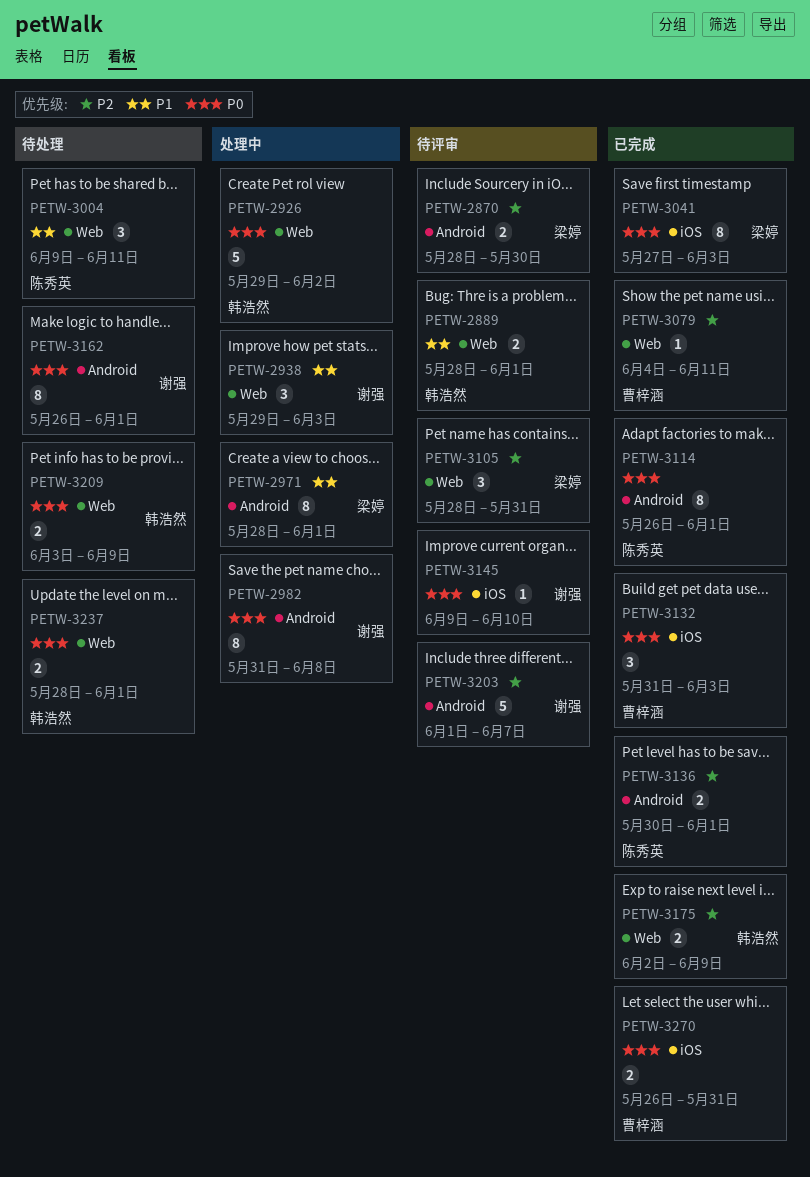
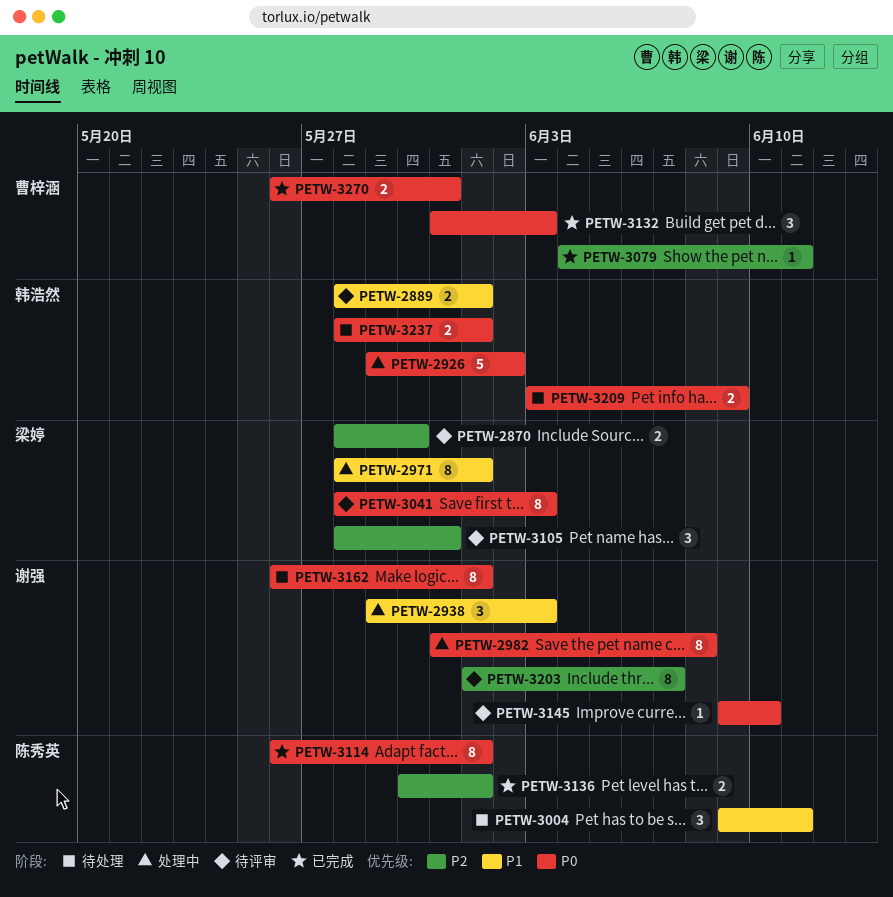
PETW-3041, status: 已完成 -> 待评审
PETW-3041, start: May 27 -> May 28
PETW-3175: present -> none
PETW-3203, estimate: 5 -> 8

